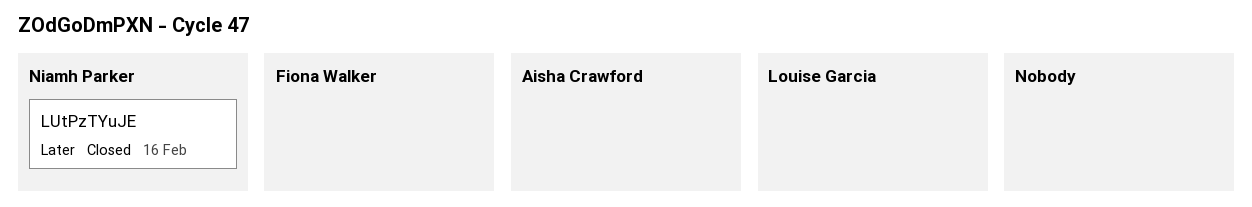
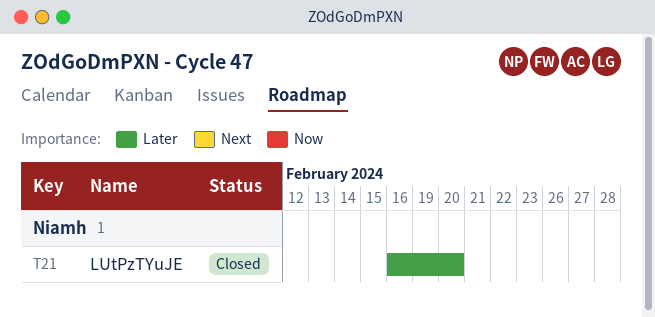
LUtPzTYuJE, due: Feb 16 -> Feb 20

